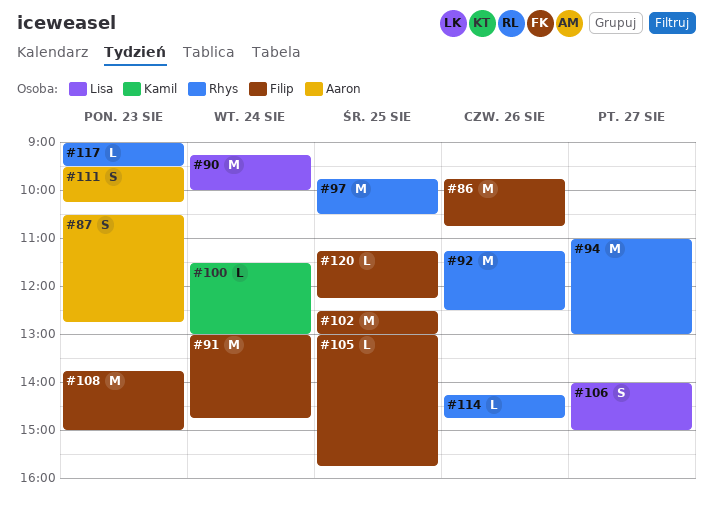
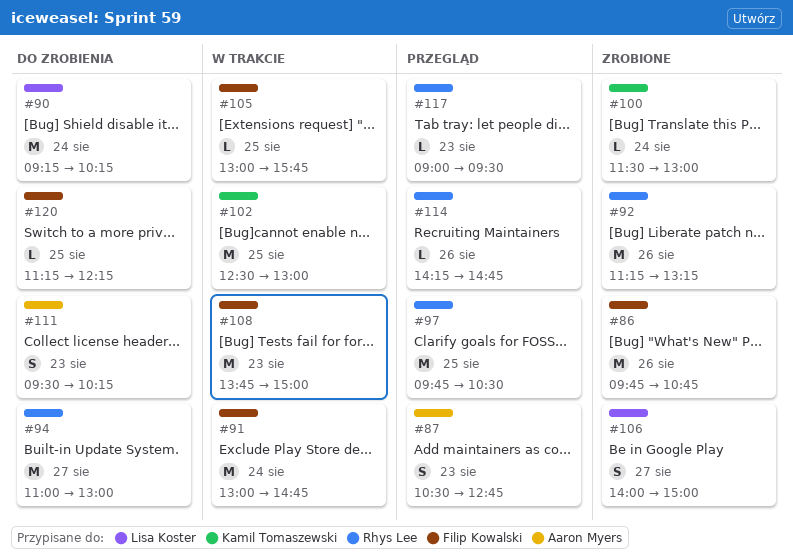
#90, ends: 10:00 -> 10:15
#92, ends: 12:30 -> 13:15
#102, owner: Filip Kowalski -> Kamil Tomaszewski

